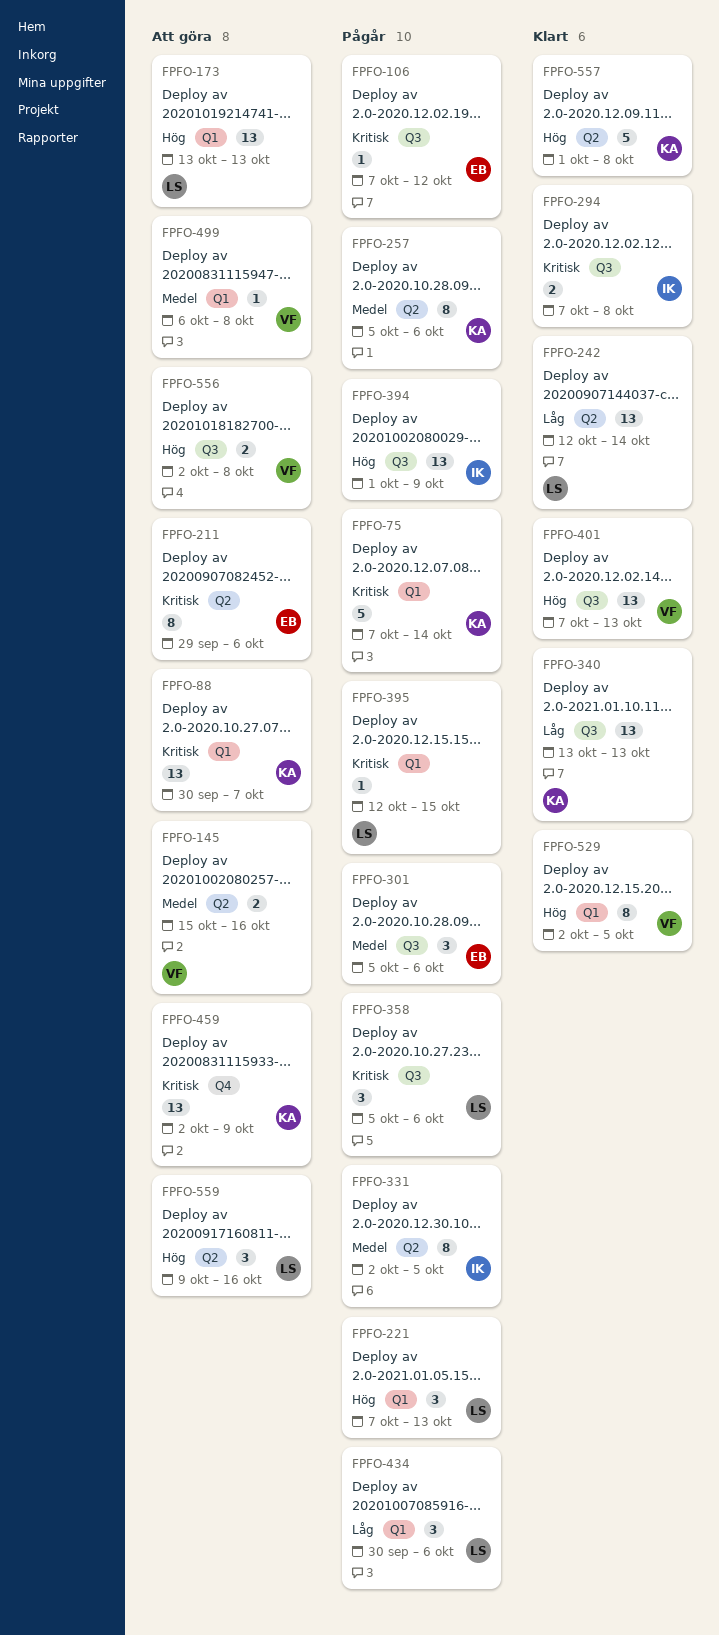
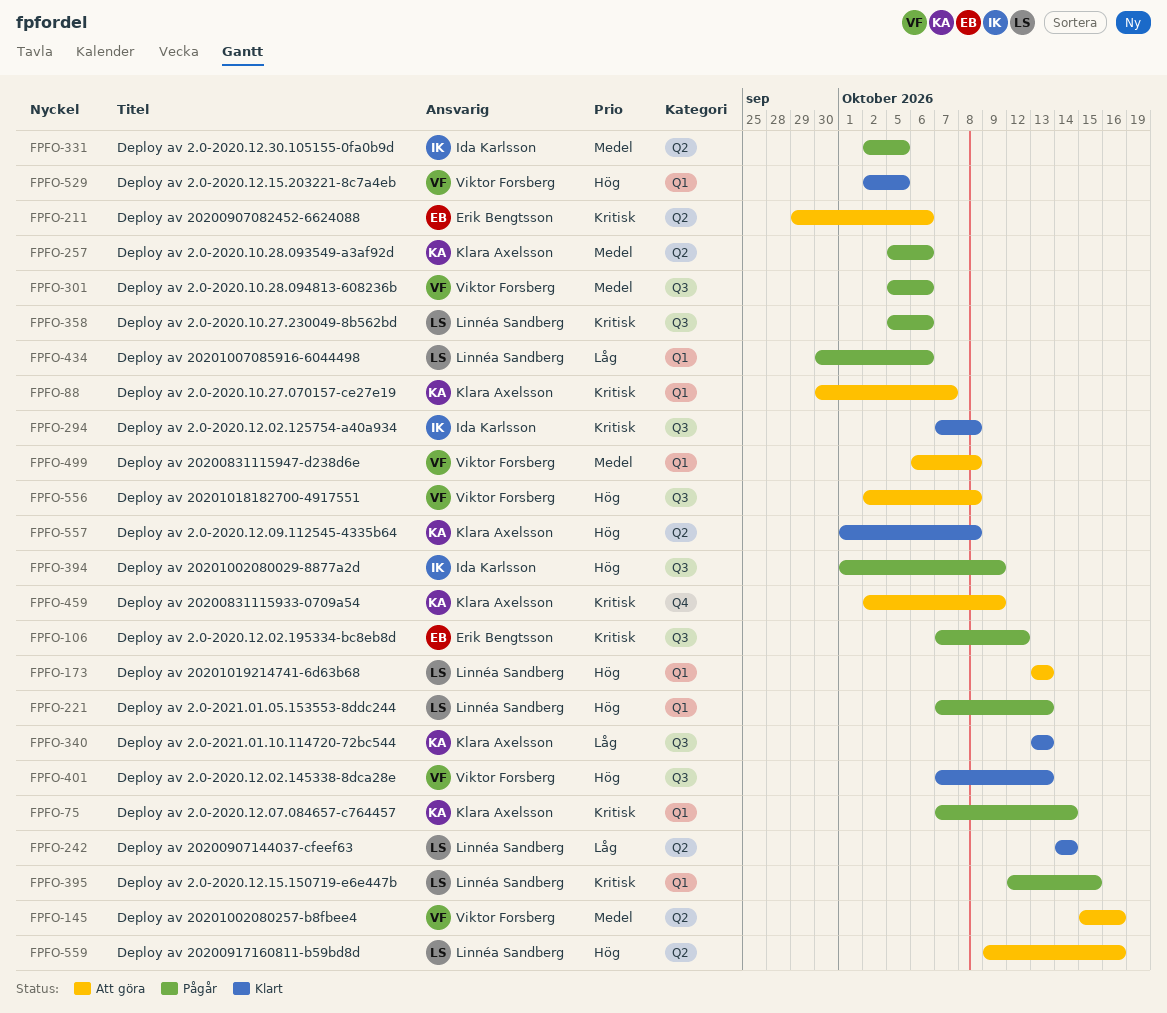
FPFO-242, start: Oct 12 -> Oct 14
FPFO-301, owner: Erik Bengtsson -> Viktor Forsberg

